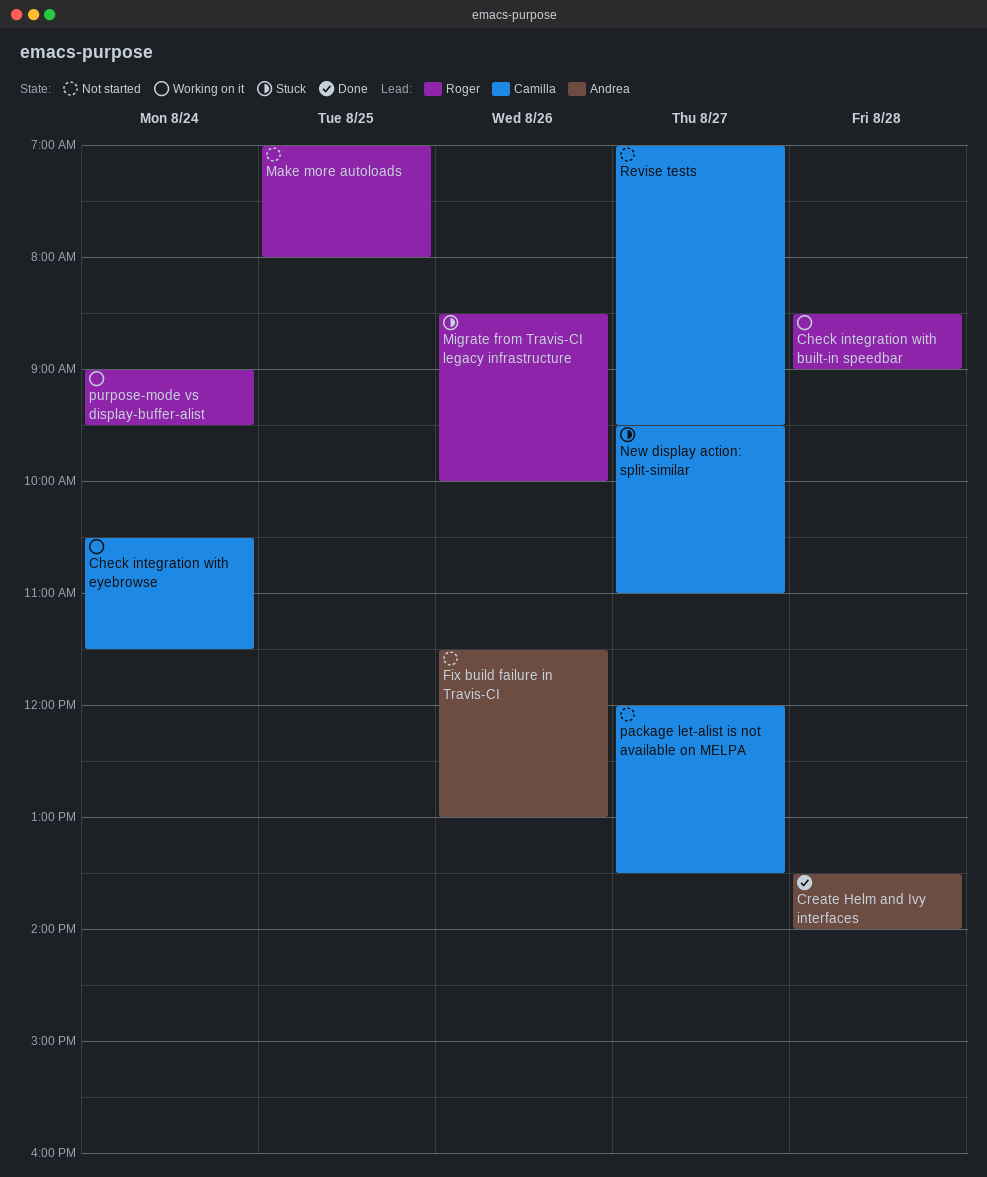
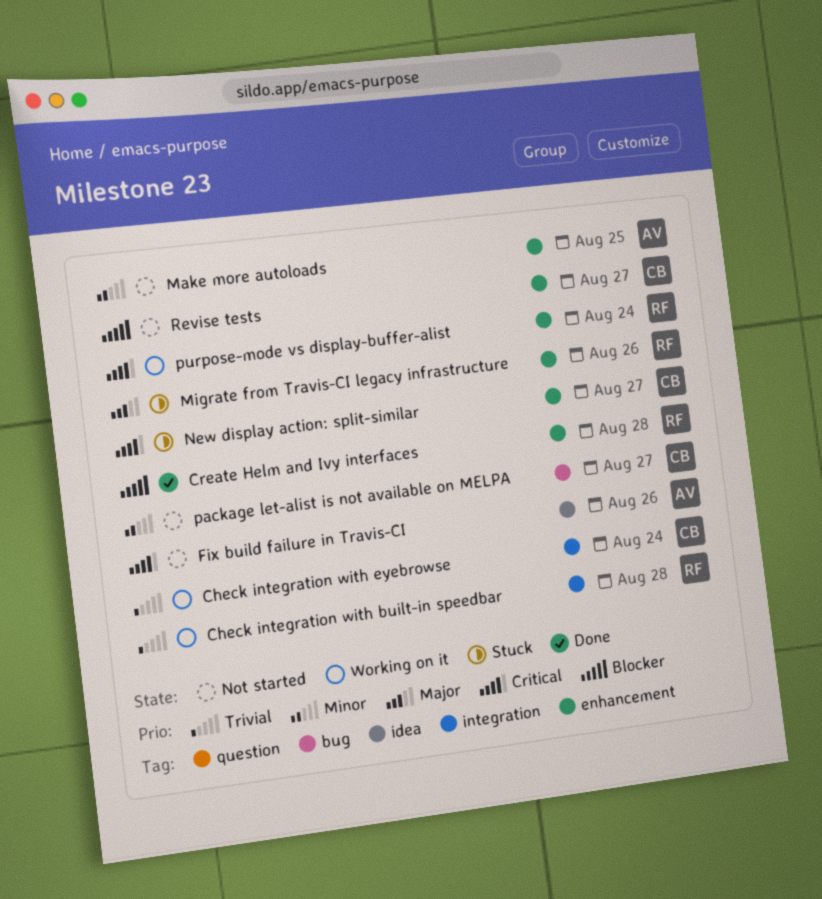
Create Helm and Ivy interfaces, owner: Andrea -> Roger
Make more autoloads, owner: Roger -> Andrea

